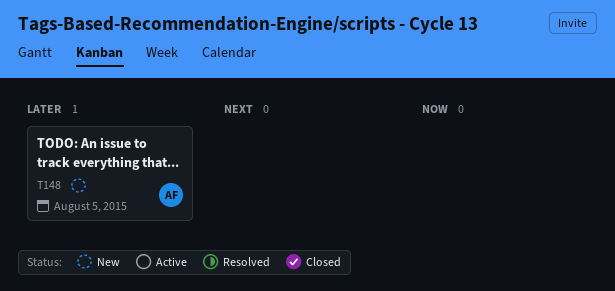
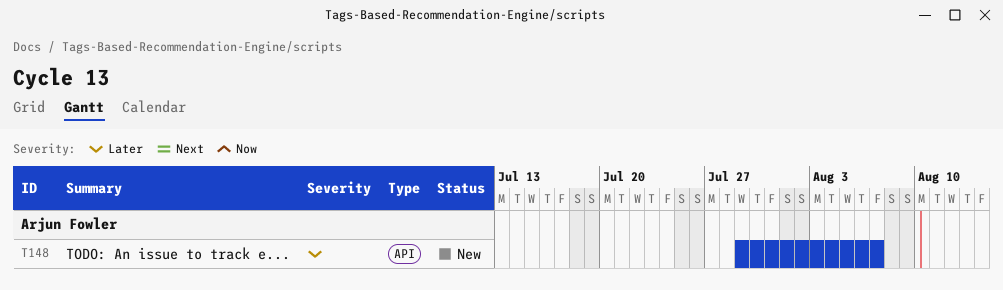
T148, due: Aug 5 -> Aug 7

